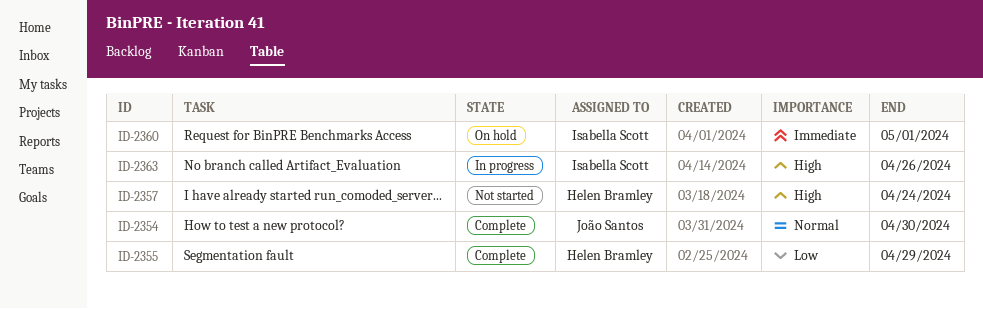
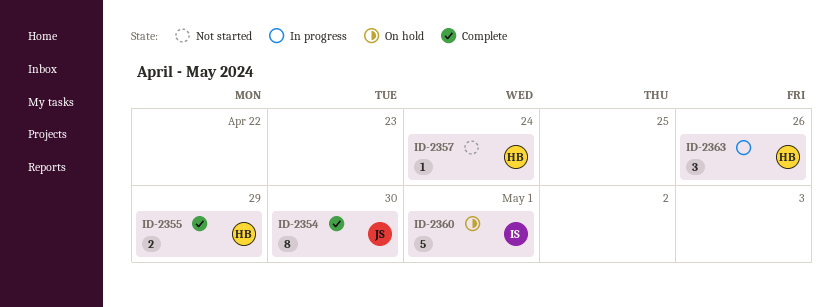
ID-2363, owner: Isabella Scott -> Helen Bramley

